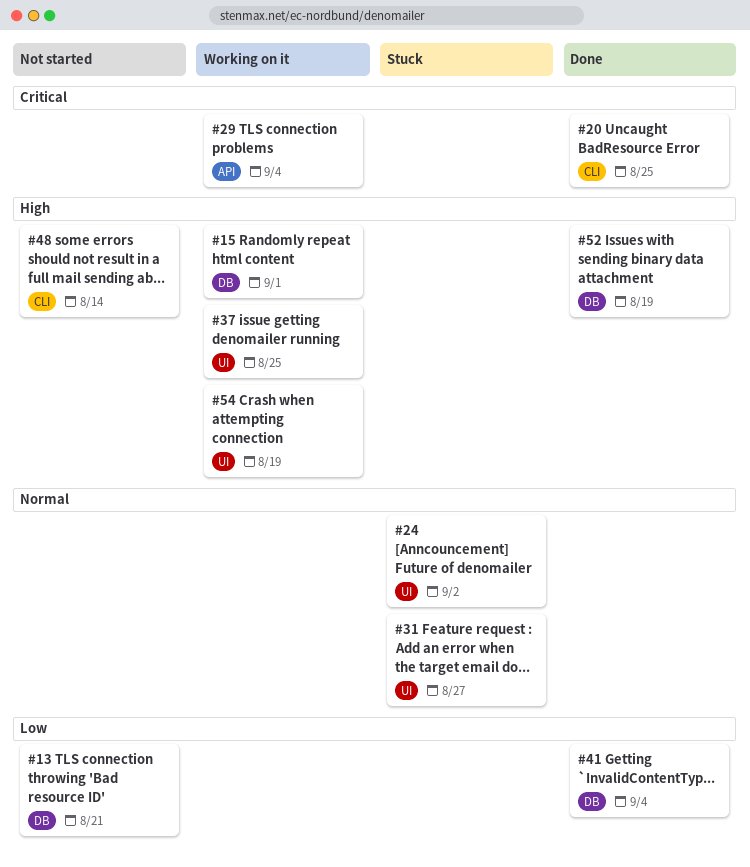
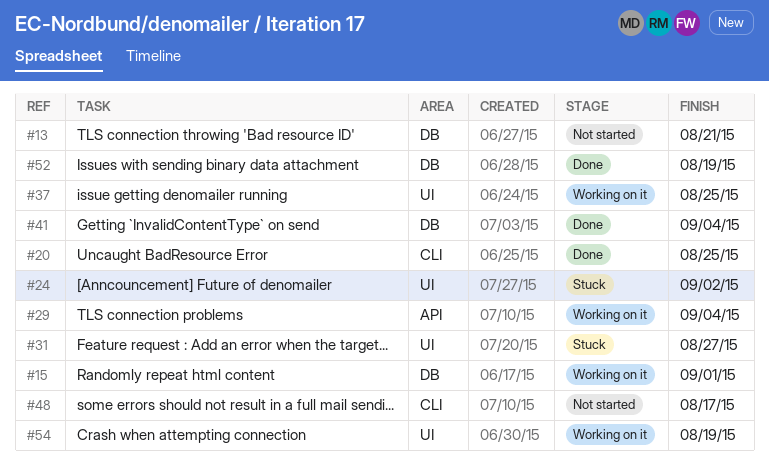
#48, due: Aug 14 -> Aug 17

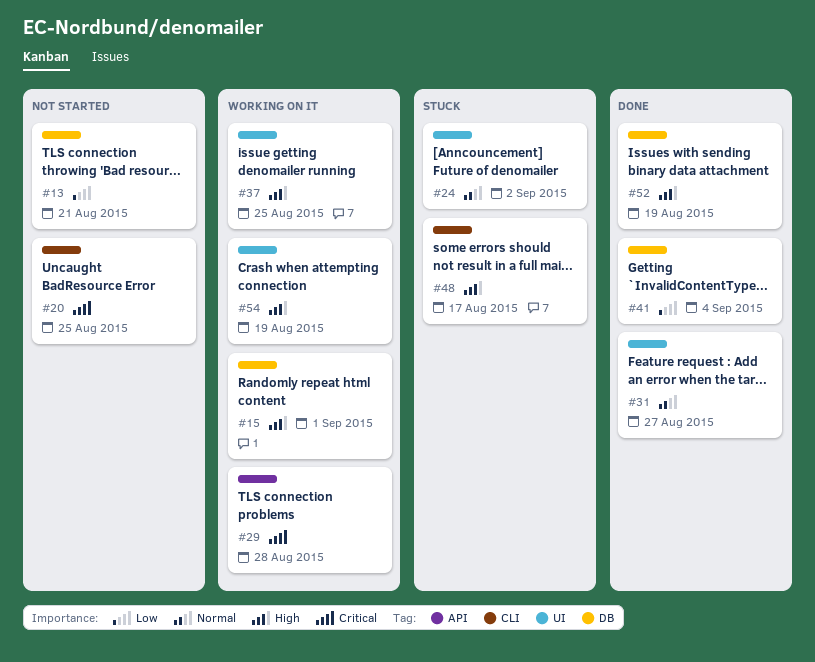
#20, status: Done -> Not started
#29, due: Sep 4 -> Aug 28
#31, status: Stuck -> Done
#48, status: Not started -> Stuck

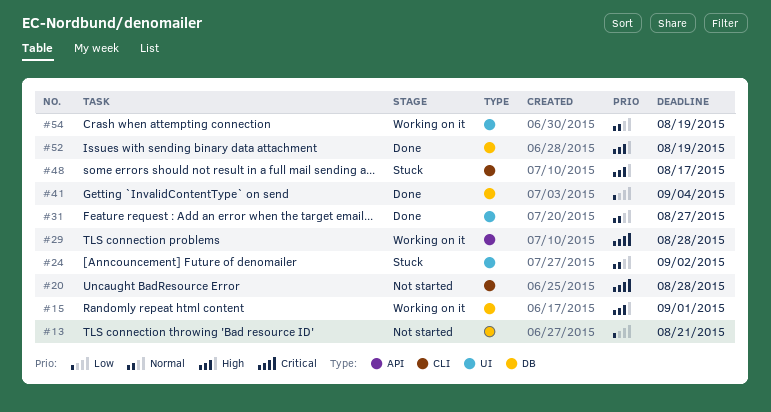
#20, due: Aug 25 -> Aug 28
#37: present -> none
#54, priority: High -> Normal

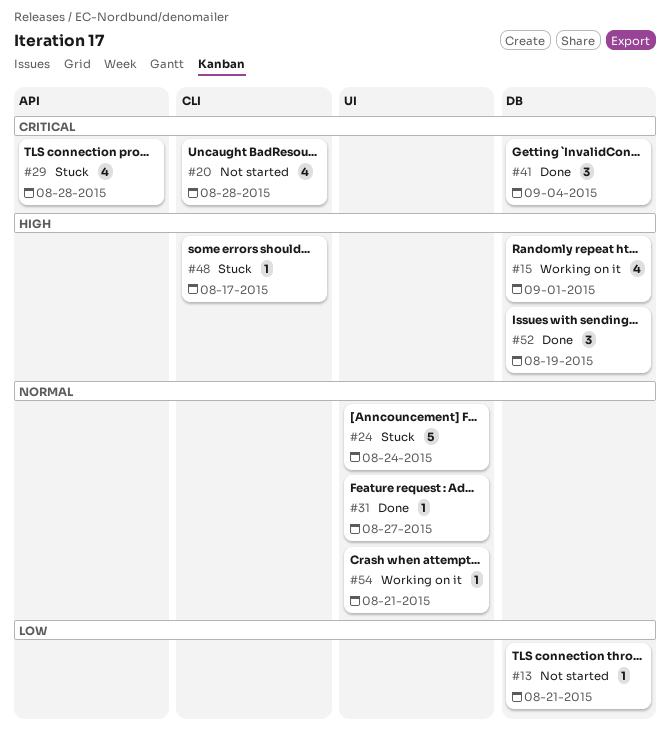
#24, due: Sep 2 -> Aug 24
#29, status: Working on it -> Stuck
#41, priority: Low -> Critical
#54, due: Aug 19 -> Aug 21

